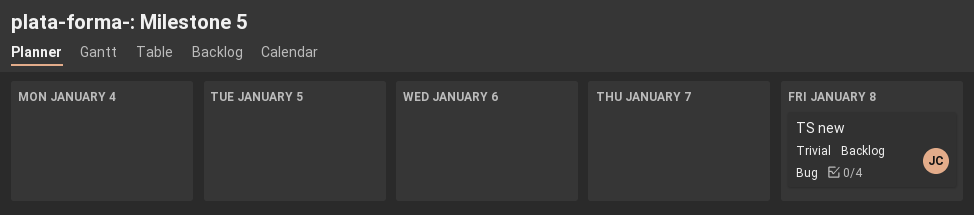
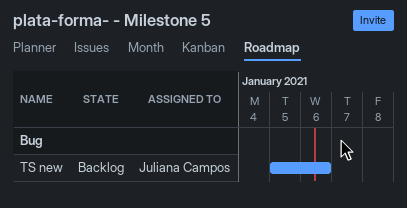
TS new, due: Jan 8 -> Jan 6

